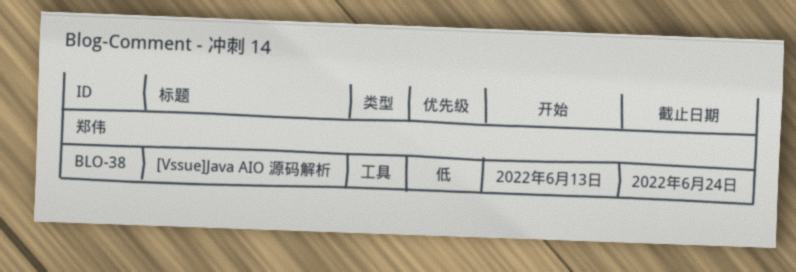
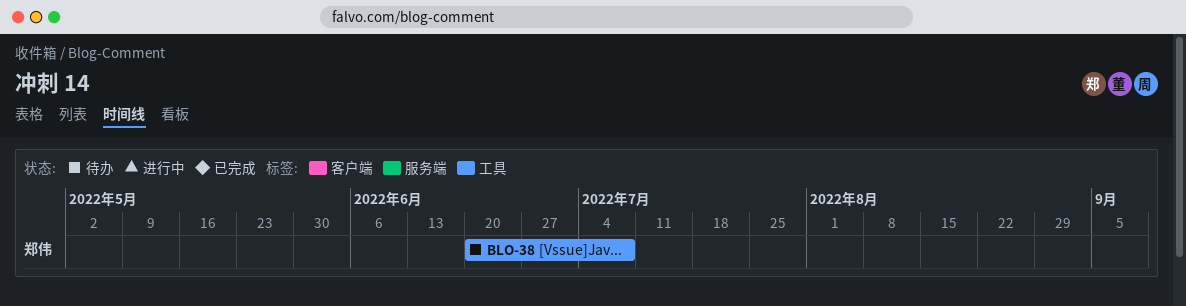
BLO-38, start: Jun 13 -> Jun 20
BLO-38, due: Jun 24 -> Jul 8

